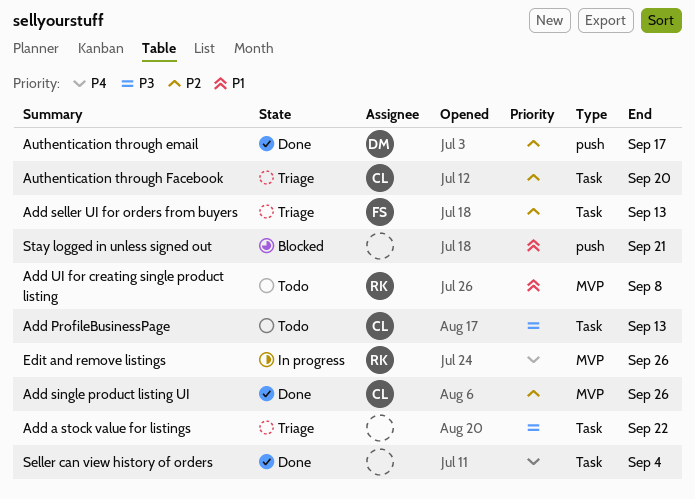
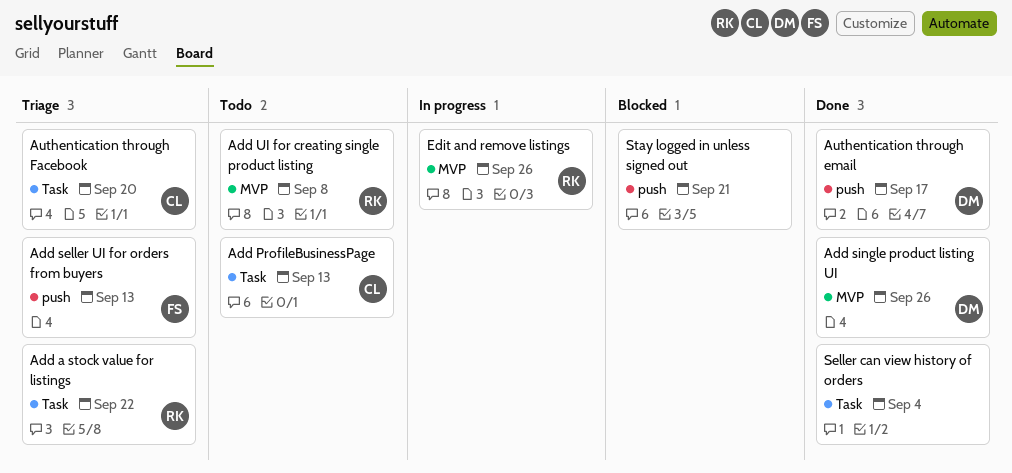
Add a stock value for listings, owner: none -> RK
Add seller UI for orders from buyers, label: Task -> push
Add single product listing UI, owner: CL -> DM

